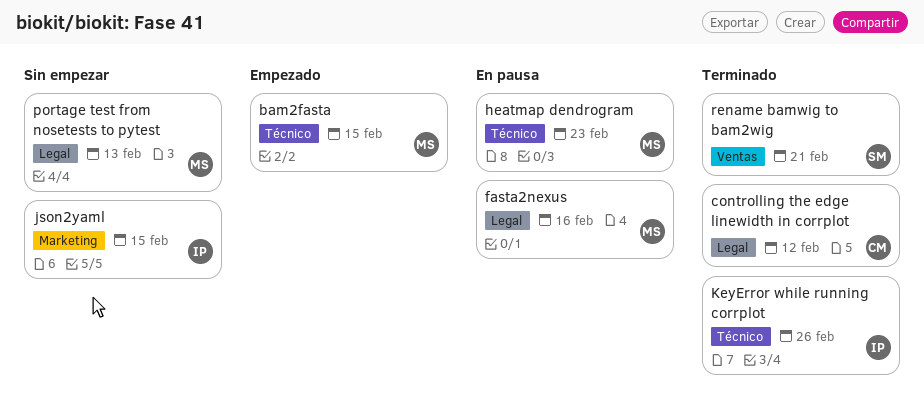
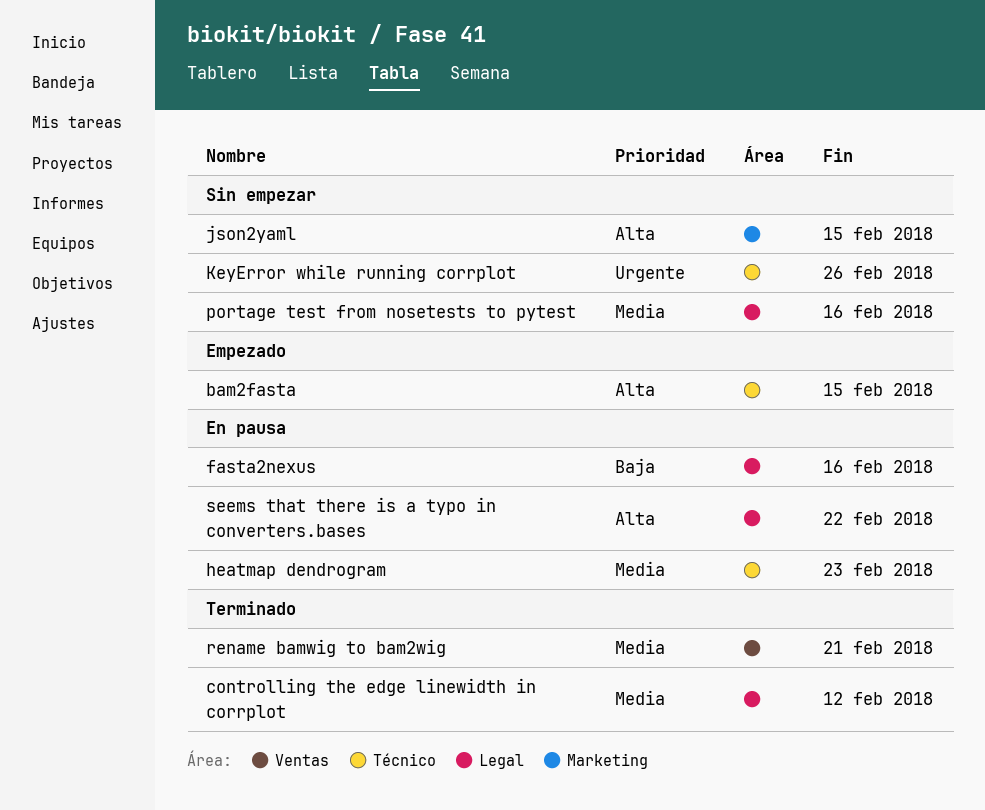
KeyError while running corrplot, status: Terminado -> Sin empezar
portage test from nosetests to pytest, due: Feb 13 -> Feb 16
seems that there is a typo in converters.bases: none -> present

